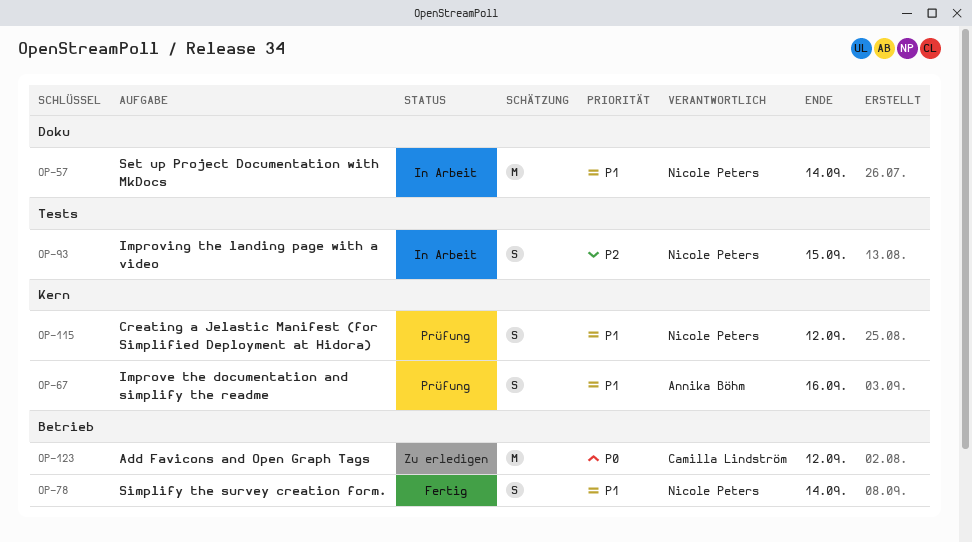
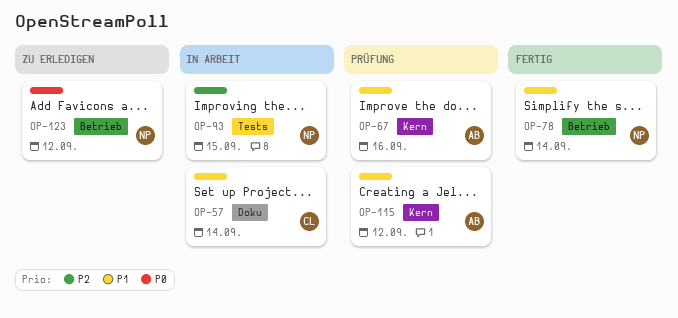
OP-57, owner: Nicole Peters -> Camilla Lindström
OP-115, owner: Nicole Peters -> Annika Böhm
OP-123, owner: Camilla Lindström -> Nicole Peters

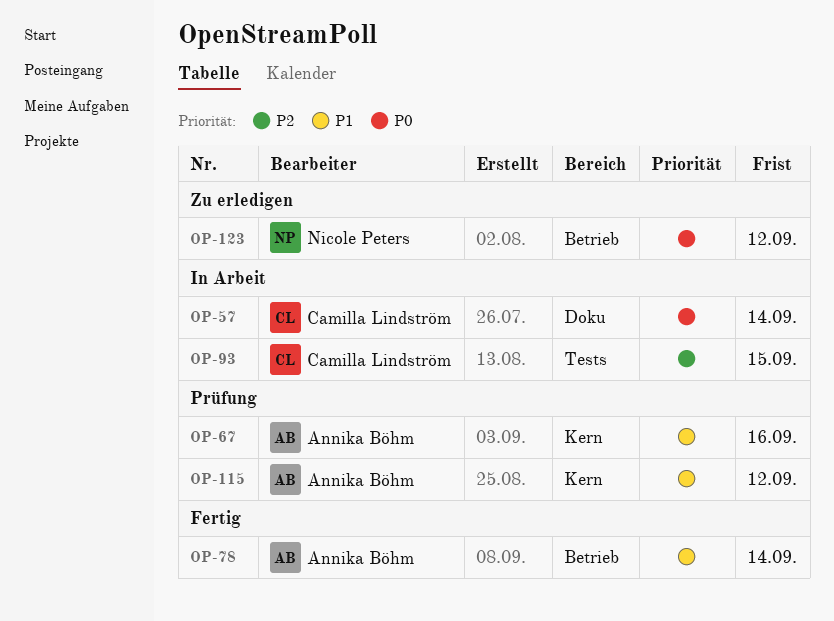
OP-57, priority: P1 -> P0
OP-78, owner: Nicole Peters -> Annika Böhm
OP-93, owner: Nicole Peters -> Camilla Lindström

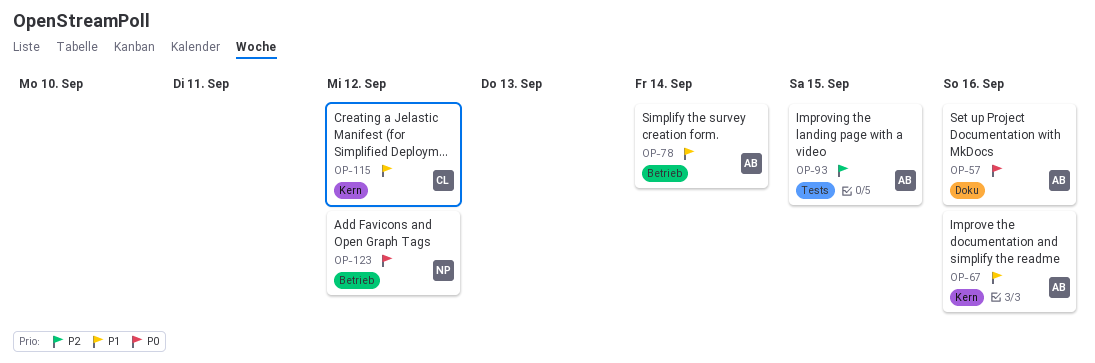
OP-57, owner: Camilla Lindström -> Annika Böhm
OP-57, due: Sep 14 -> Sep 16
OP-93, owner: Camilla Lindström -> Annika Böhm
OP-115, owner: Annika Böhm -> Camilla Lindström

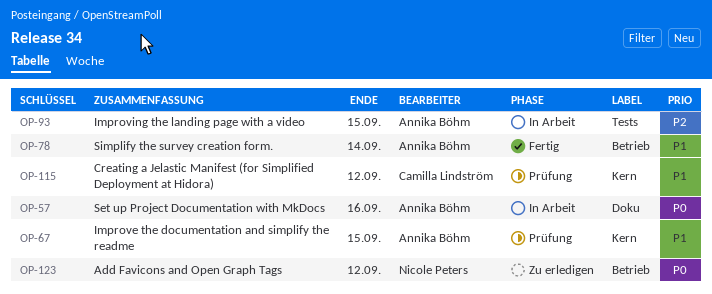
OP-67, due: Sep 16 -> Sep 15

